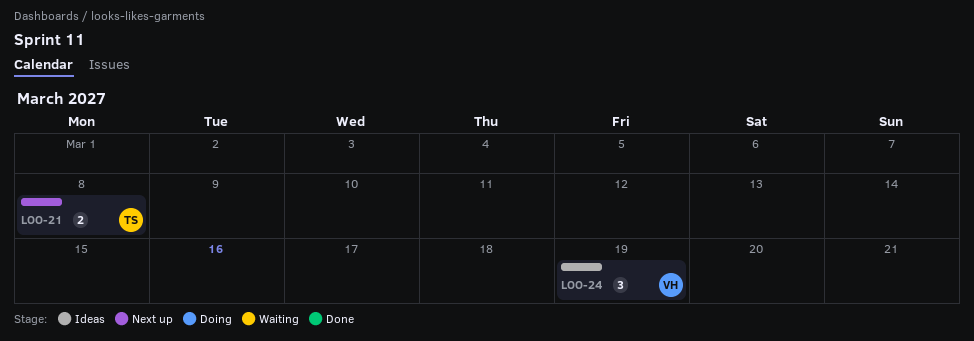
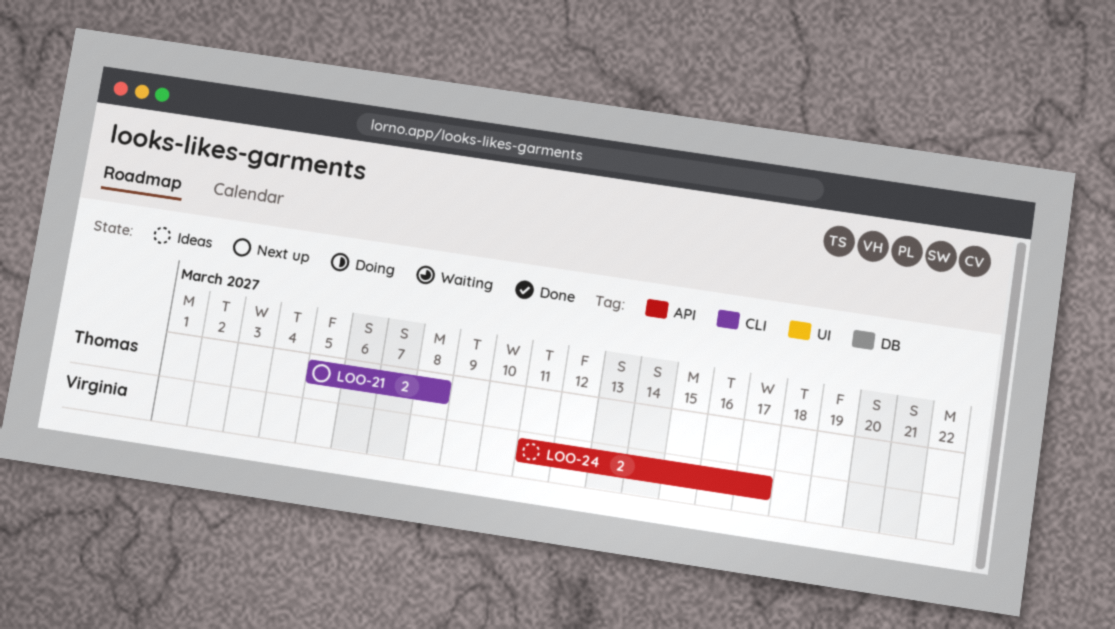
LOO-24, estimate: 3 -> 2
LOO-24, due: Mar 19 -> Mar 17

